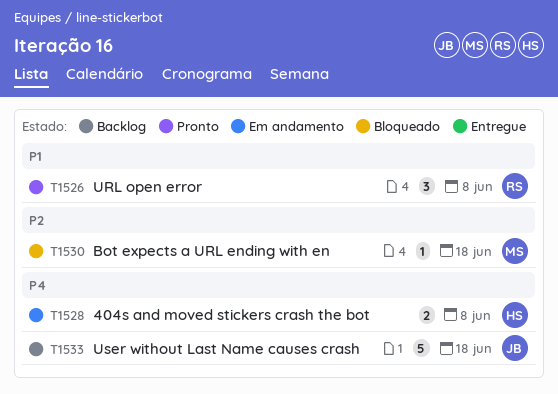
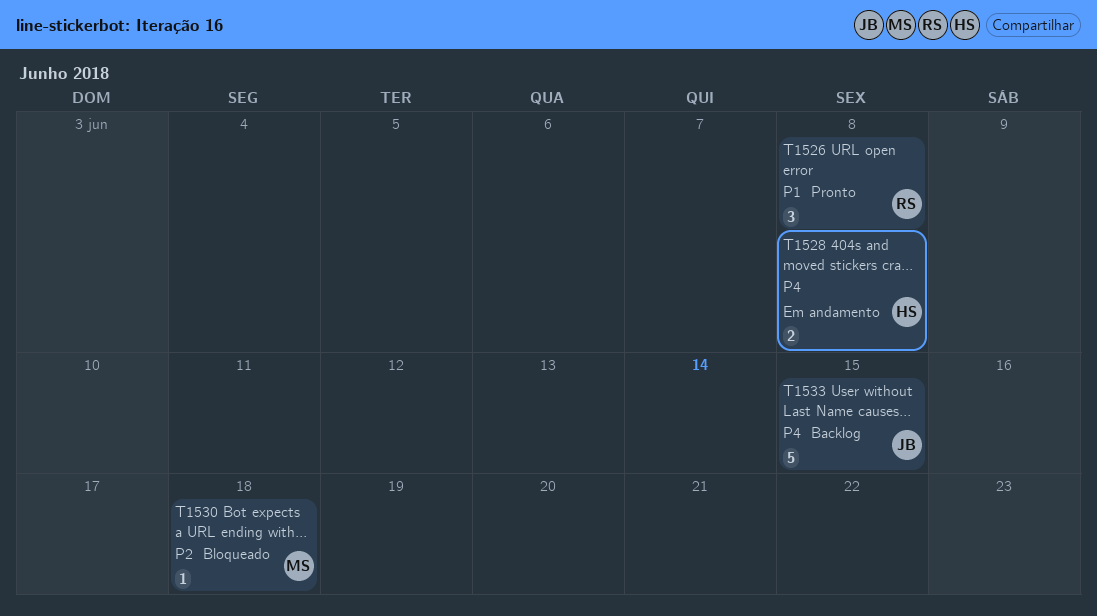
T1533, due: Jun 18 -> Jun 15

